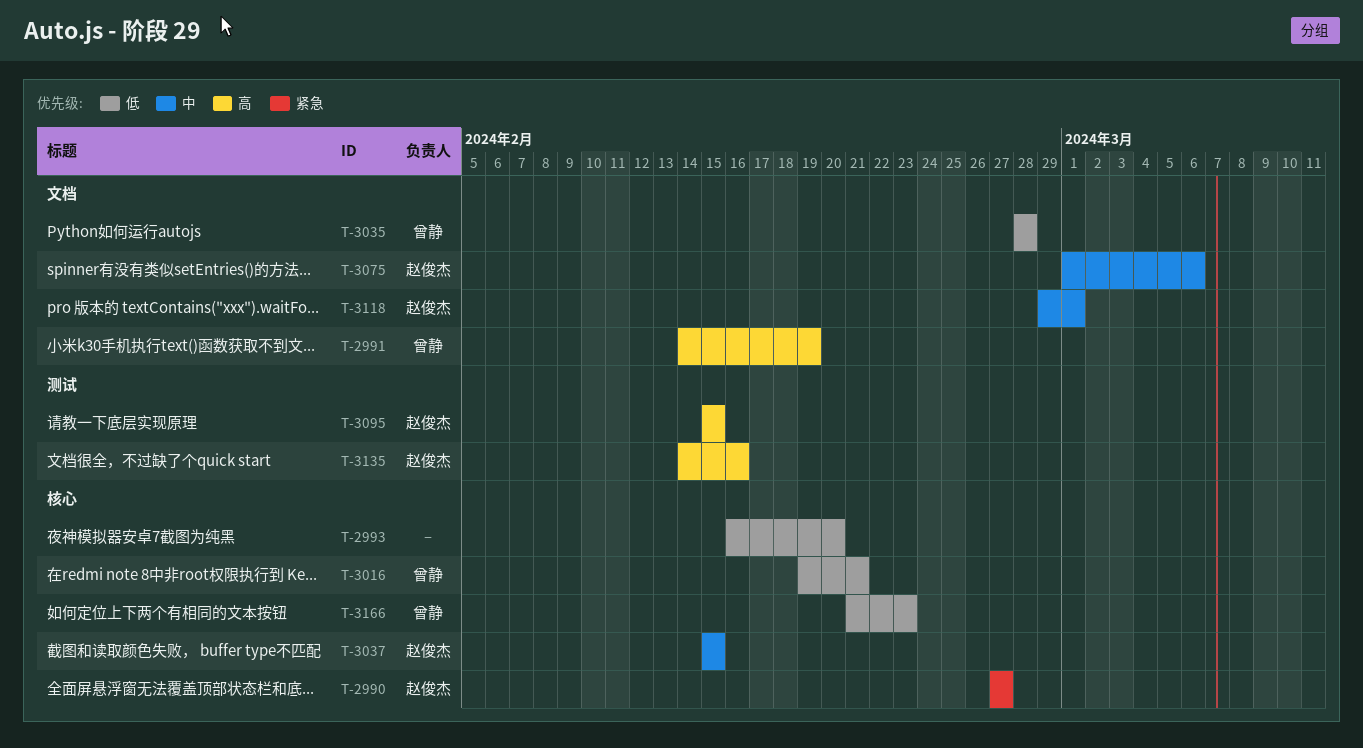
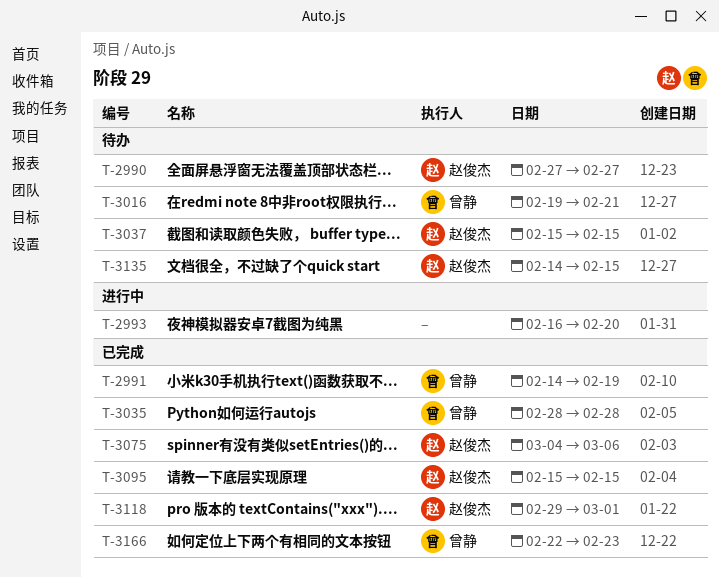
T-3075, start: Mar 1 -> Mar 4
T-3135, due: Feb 16 -> Feb 15
T-3166, start: Feb 21 -> Feb 22

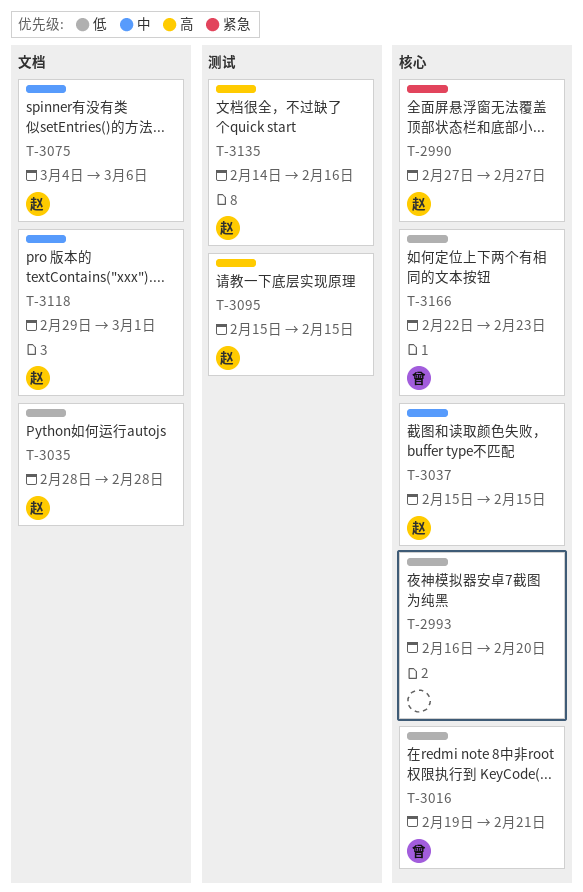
T-2991: present -> none
T-3035, owner: 曾静 -> 赵俊杰
T-3135, due: Feb 15 -> Feb 16

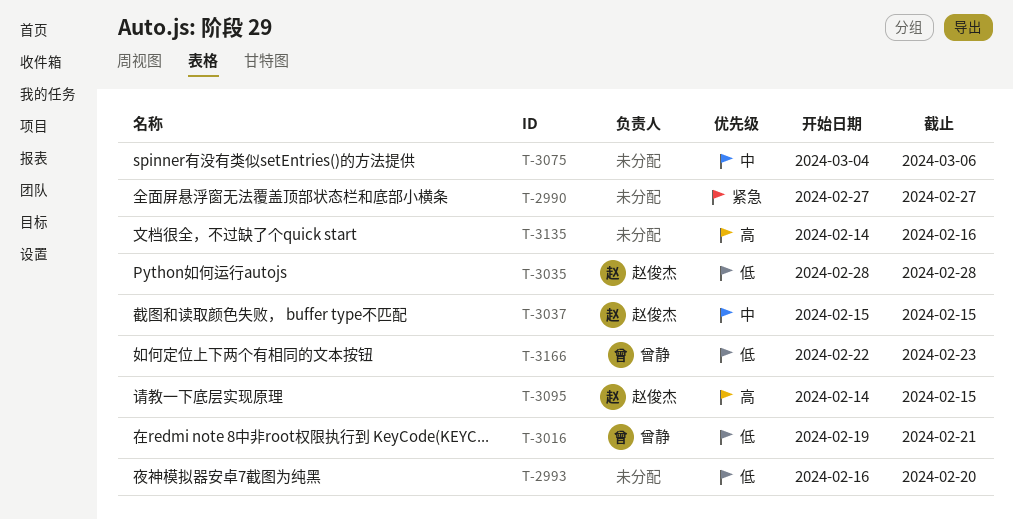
T-2990, owner: 赵俊杰 -> none
T-3075, owner: 赵俊杰 -> none
T-3095, start: Feb 15 -> Feb 14
T-3118: present -> none
T-3135, owner: 赵俊杰 -> none

